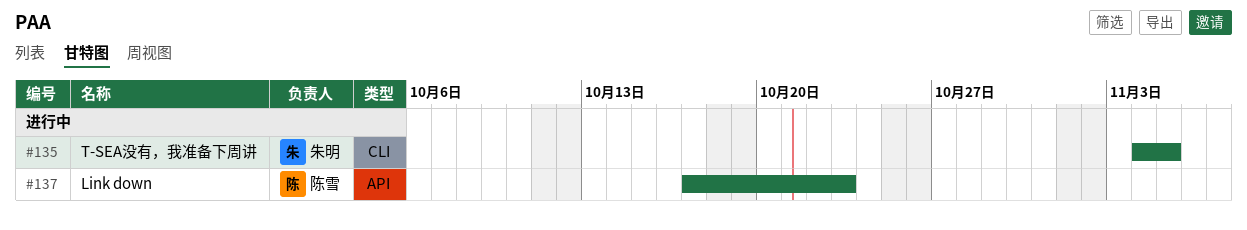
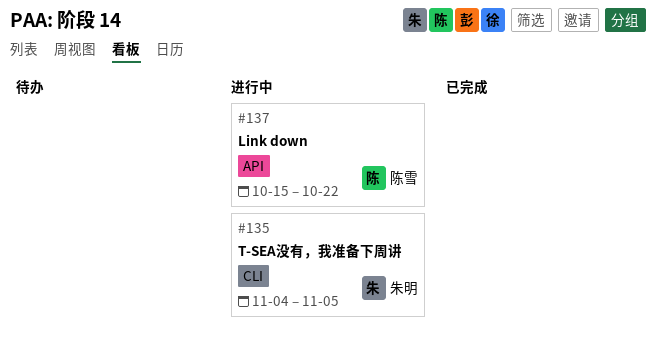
#137, start: Oct 17 -> Oct 15
#137, due: Oct 23 -> Oct 22

